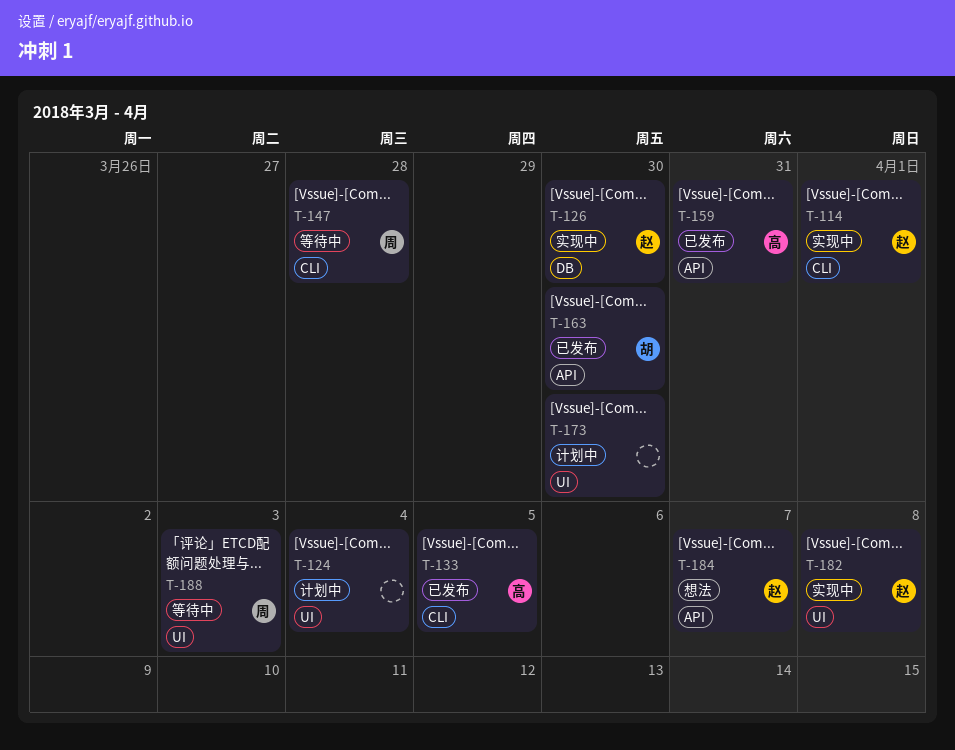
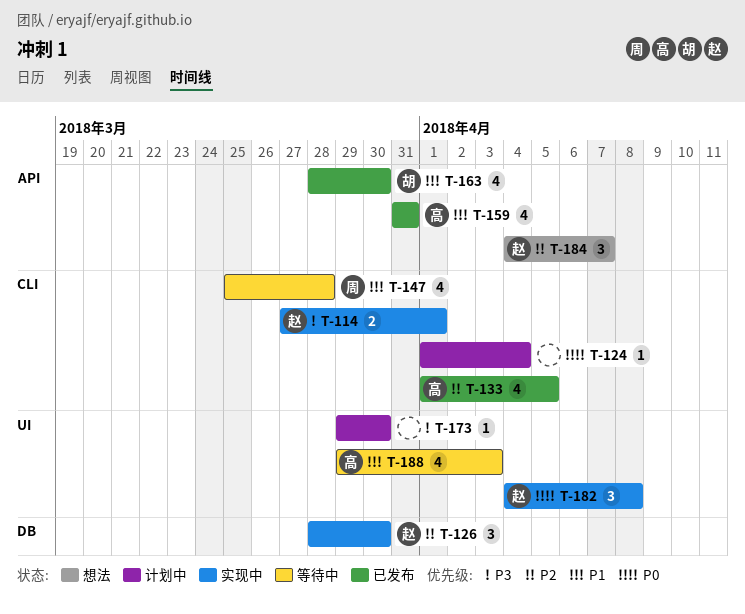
T-124, label: UI -> CLI
T-188, owner: 周 -> 高

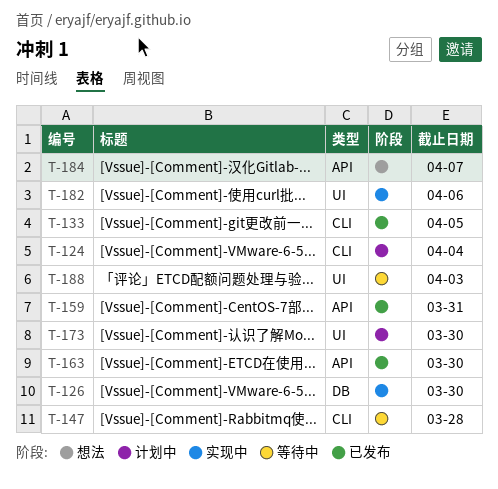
T-114: present -> none
T-182, due: Apr 8 -> Apr 6

